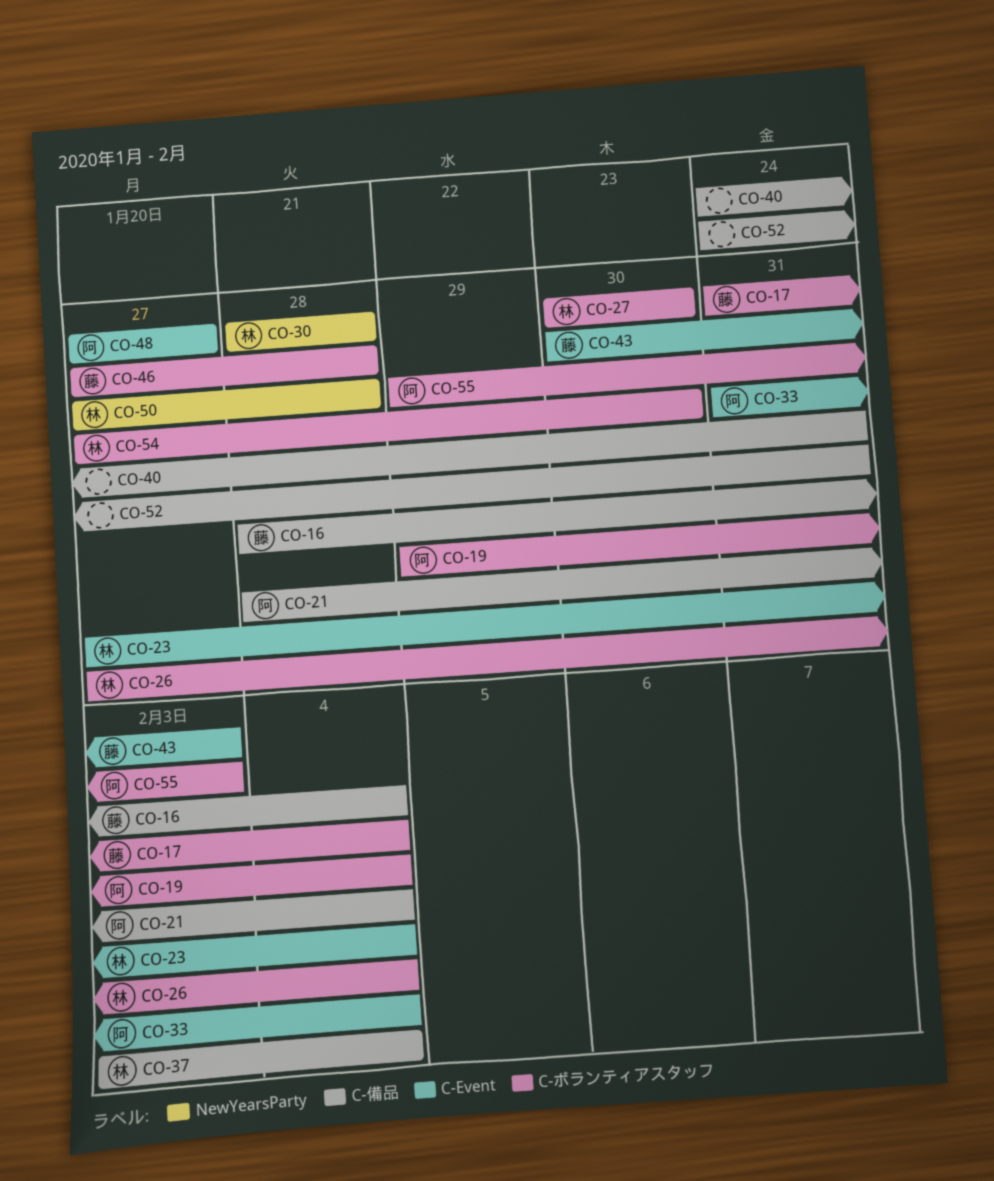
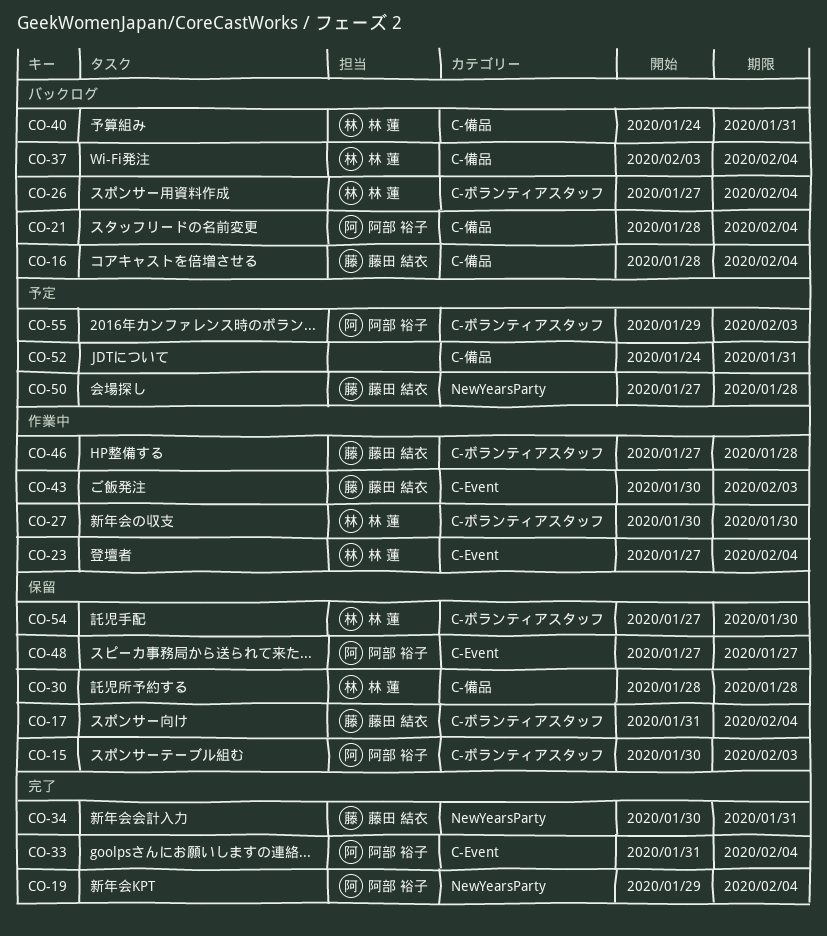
CO-15: none -> present
CO-19, label: C-ボランティアスタッフ -> NewYearsParty
CO-30, label: NewYearsParty -> C-備品
CO-34: none -> present
CO-40, owner: none -> 林 蓮
CO-50, owner: 林 蓮 -> 藤田 結衣

